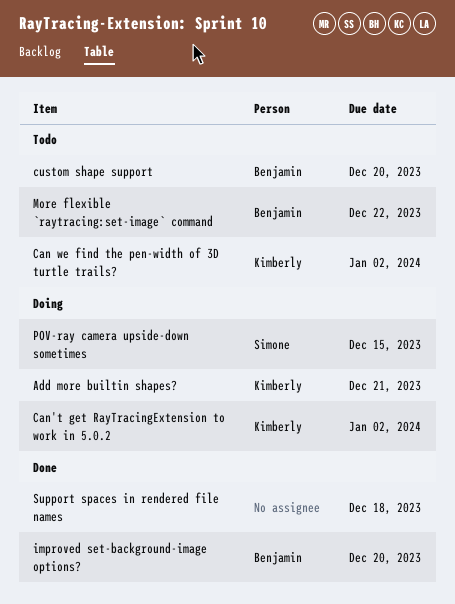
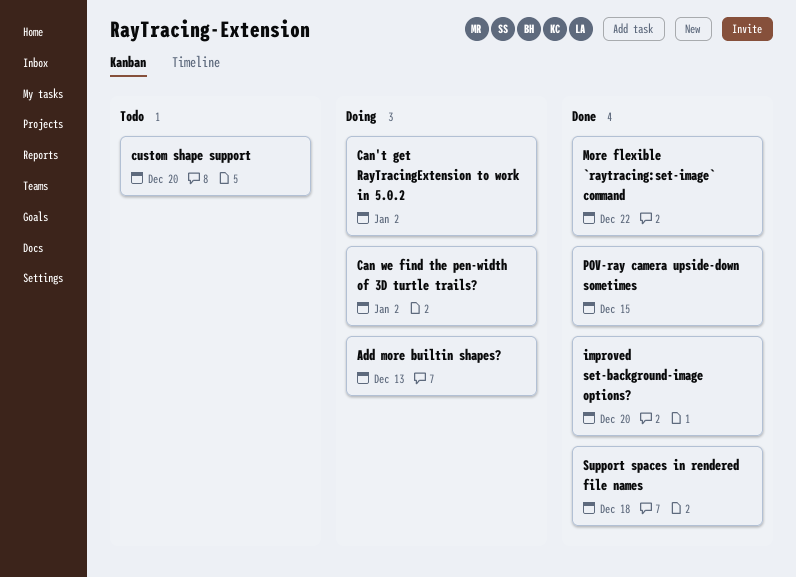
Add more builtin shapes?, due: Dec 21 -> Dec 13
Can we find the pen-width of 3D turtle trails?, status: Todo -> Doing
More flexible `raytracing:set-image` command, status: Todo -> Done
POV-ray camera upside-down sometimes, status: Doing -> Done

